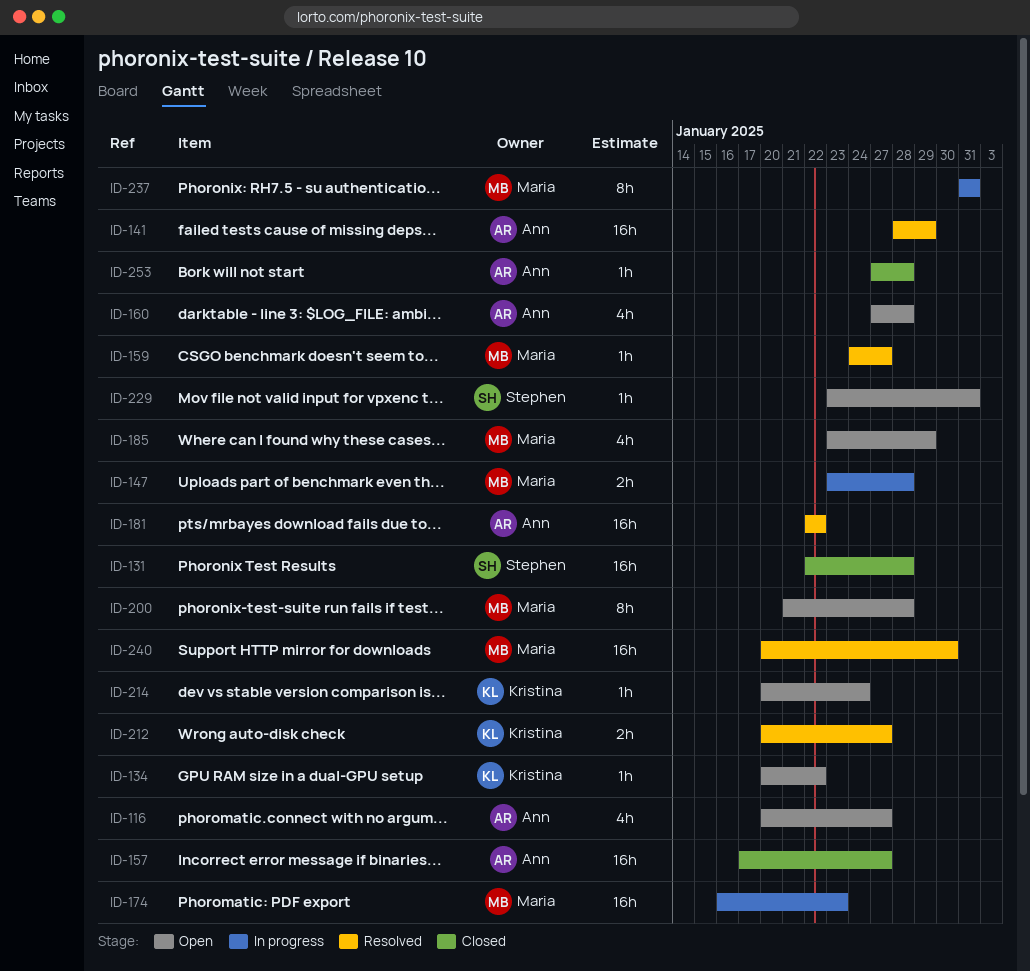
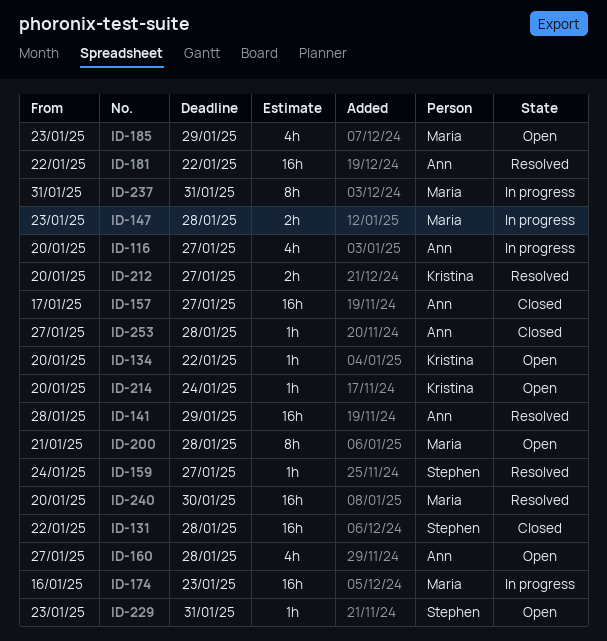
ID-116, status: Open -> In progress
ID-159, owner: Maria -> Stephen

